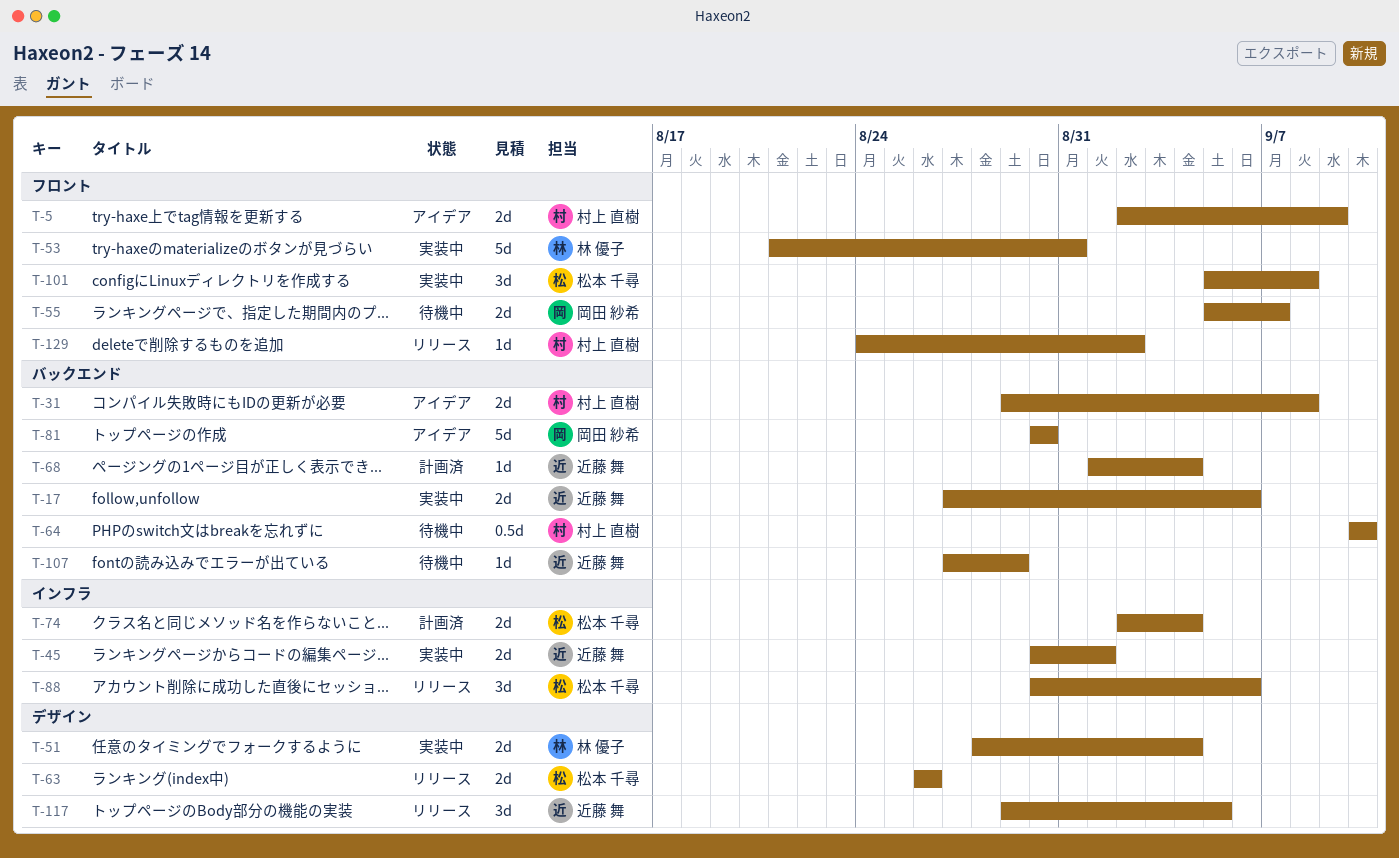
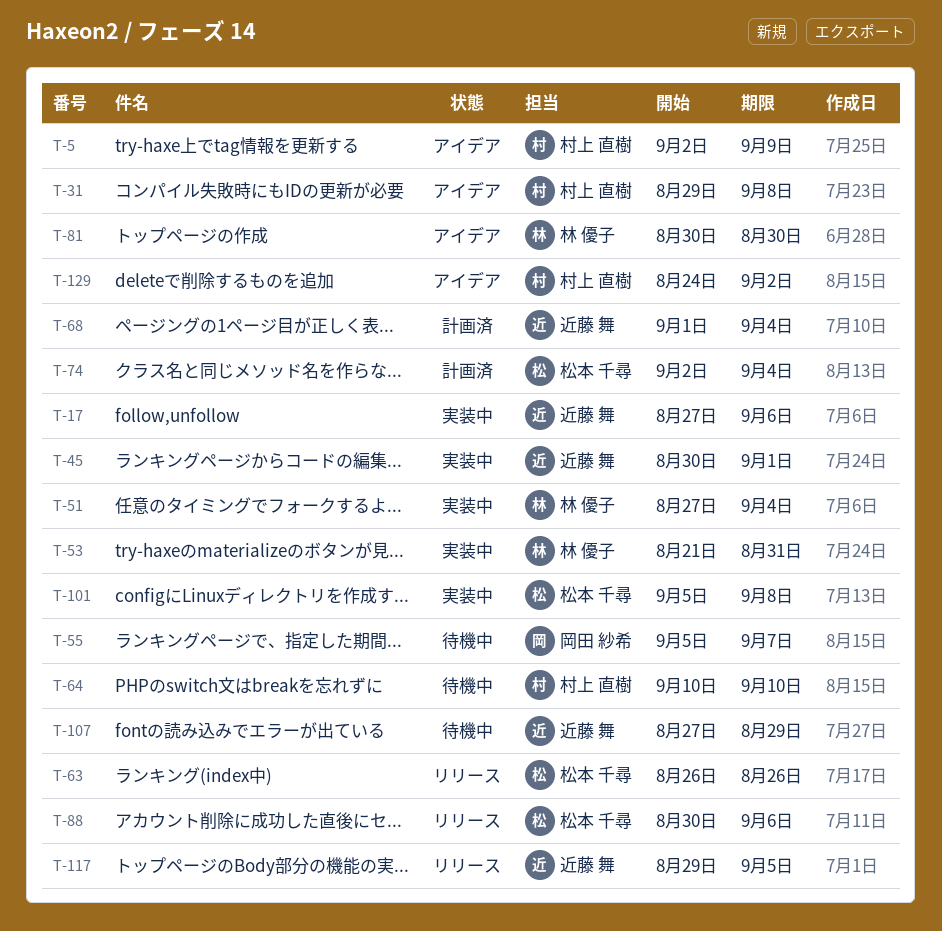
T-51, start: Aug 28 -> Aug 27
T-81, owner: 岡田 紗希 -> 林 優子
T-129, status: リリース -> アイデア

